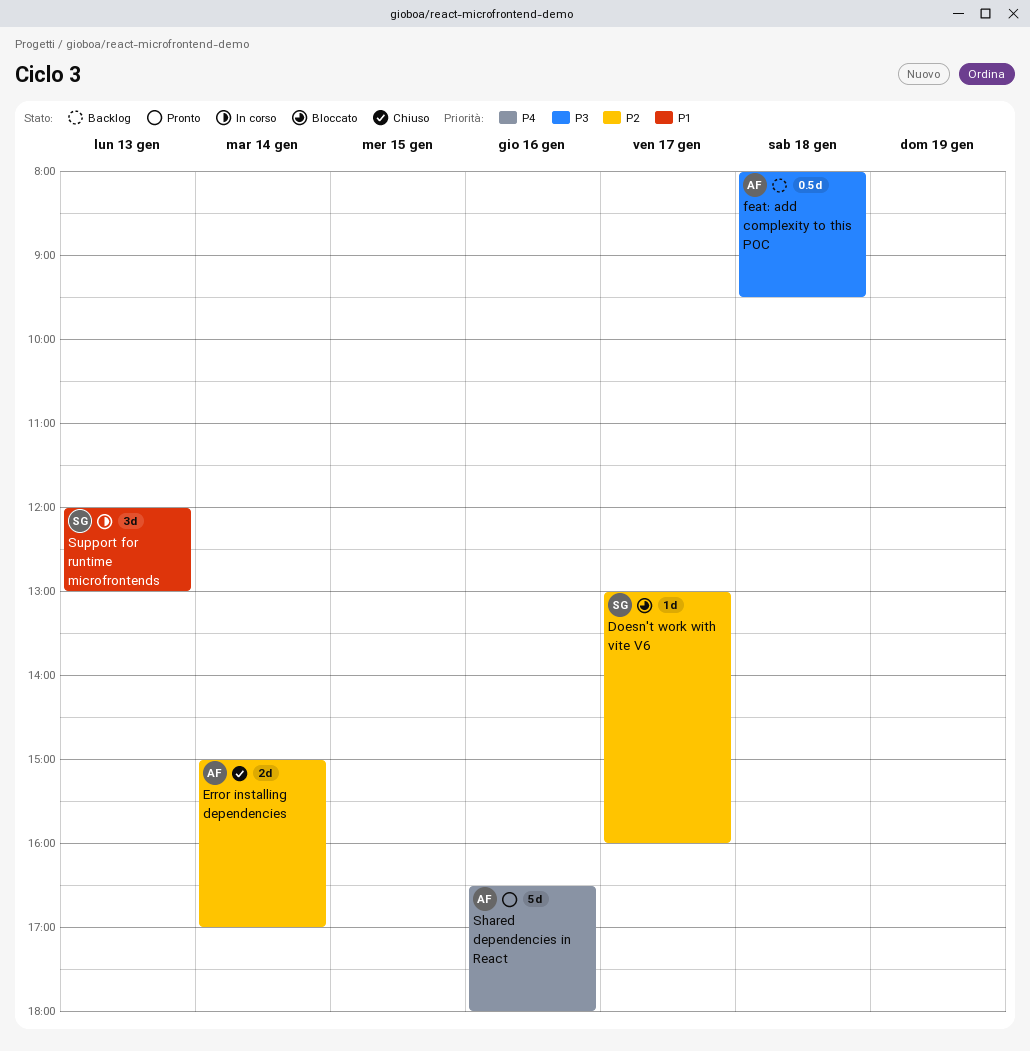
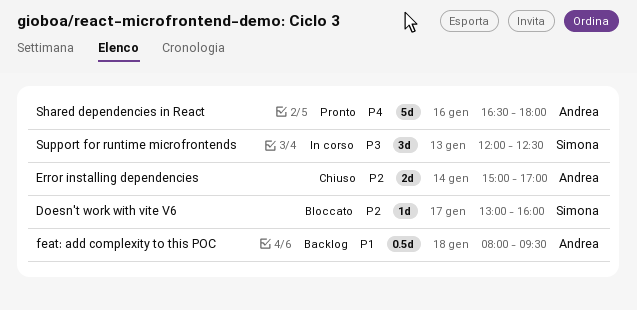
feat: add complexity to this POC, priority: P3 -> P1
Support for runtime microfrontends, priority: P1 -> P3
Support for runtime microfrontends, ends: 13:00 -> 12:30

